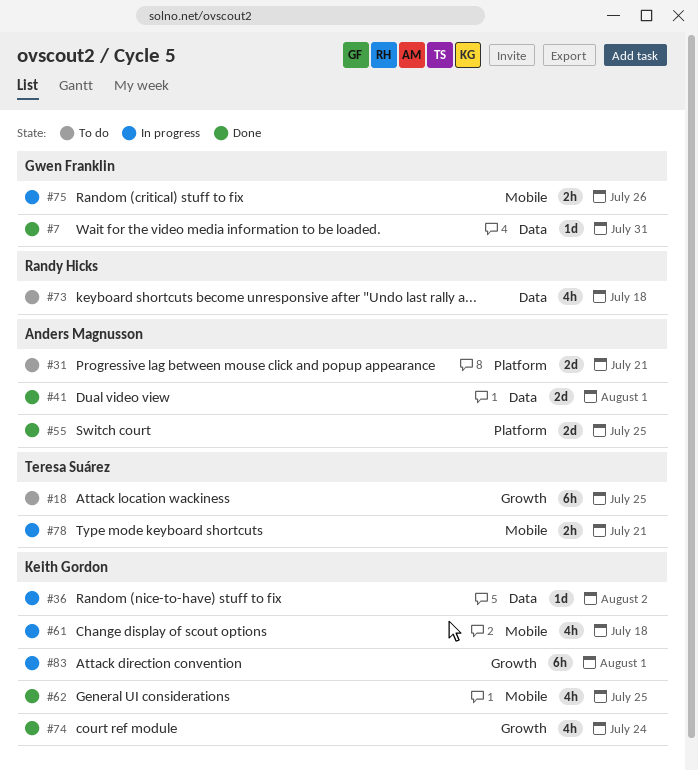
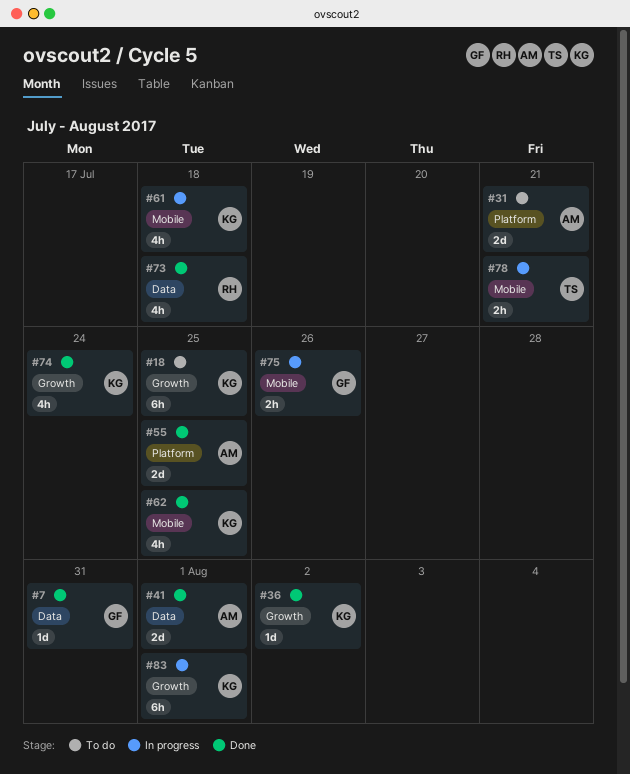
#18, owner: Teresa Suárez -> Keith Gordon
#36, status: In progress -> Done
#36, label: Data -> Growth
#73, status: To do -> Done

